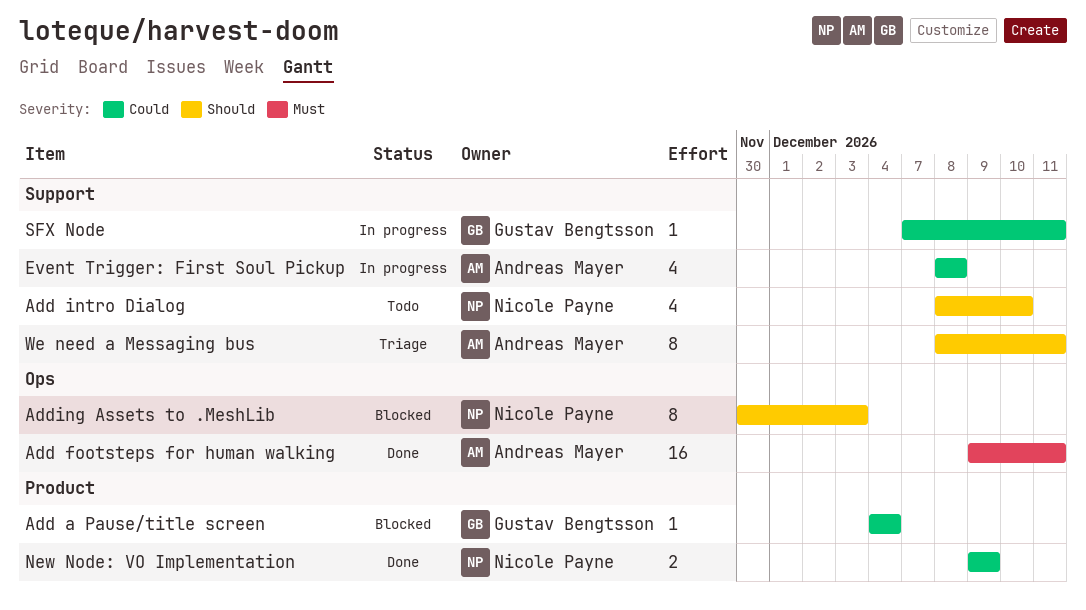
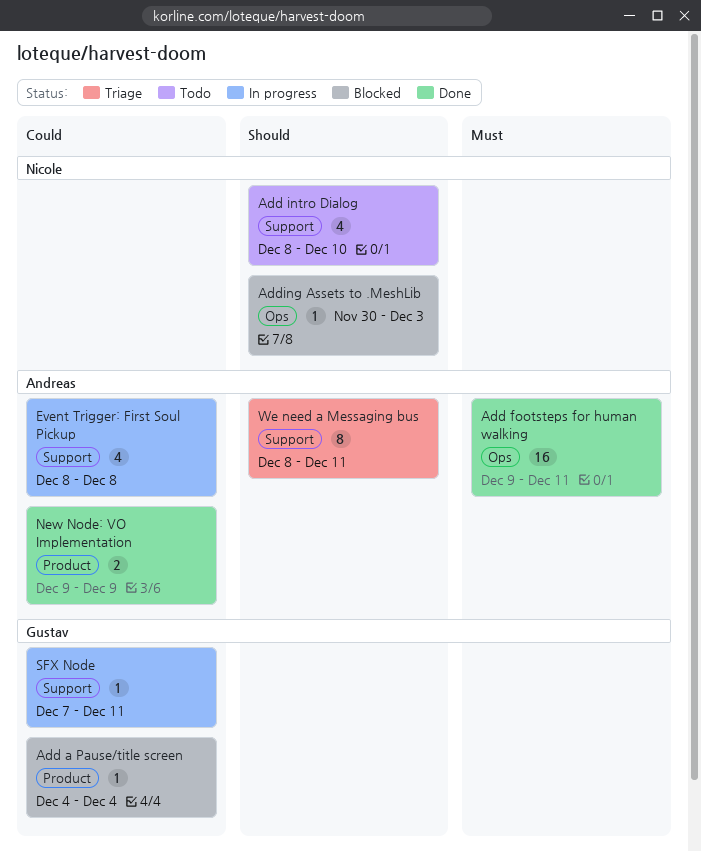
Adding Assets to .MeshLib, estimate: 8 -> 1
New Node: VO Implementation, owner: Nicole Payne -> Andreas Mayer

